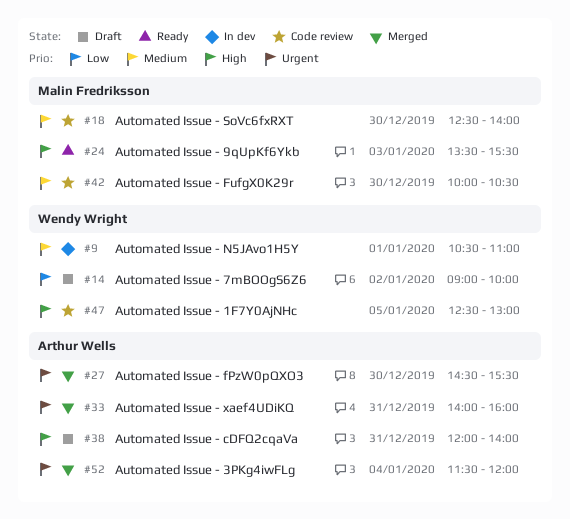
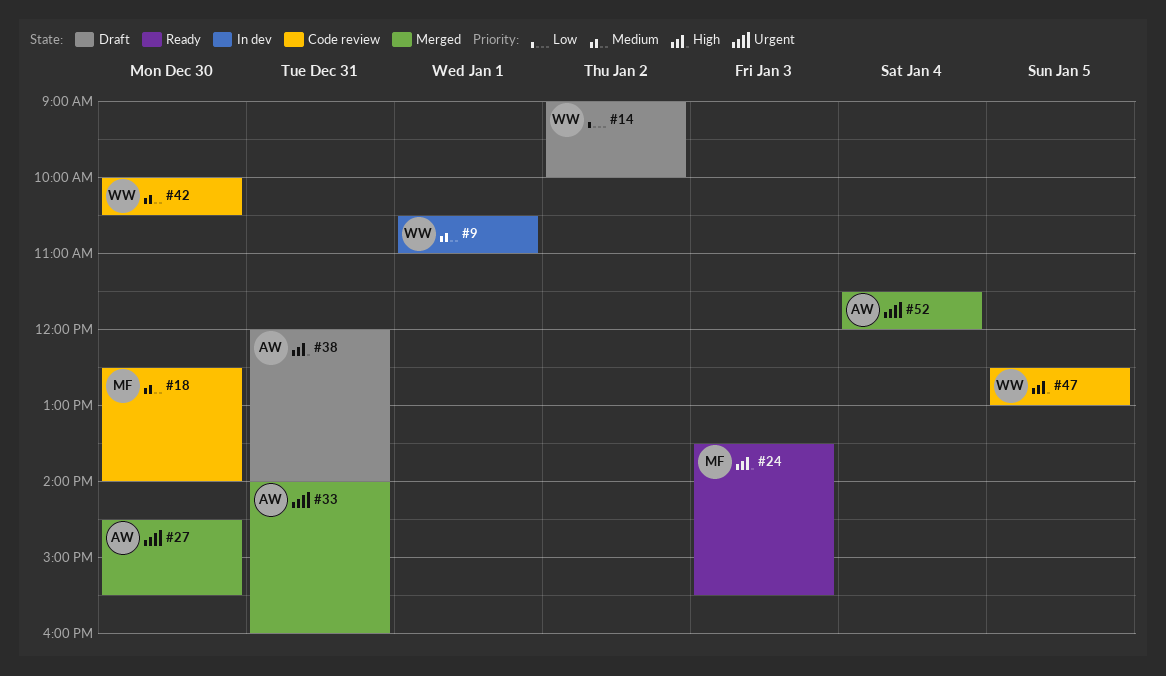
#42, owner: Malin Fredriksson -> Wendy Wright

